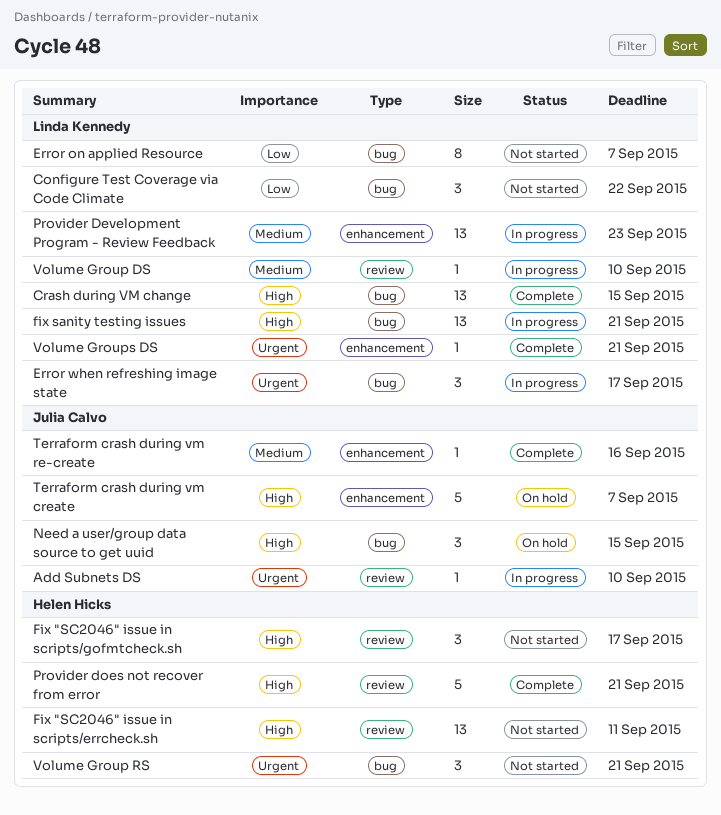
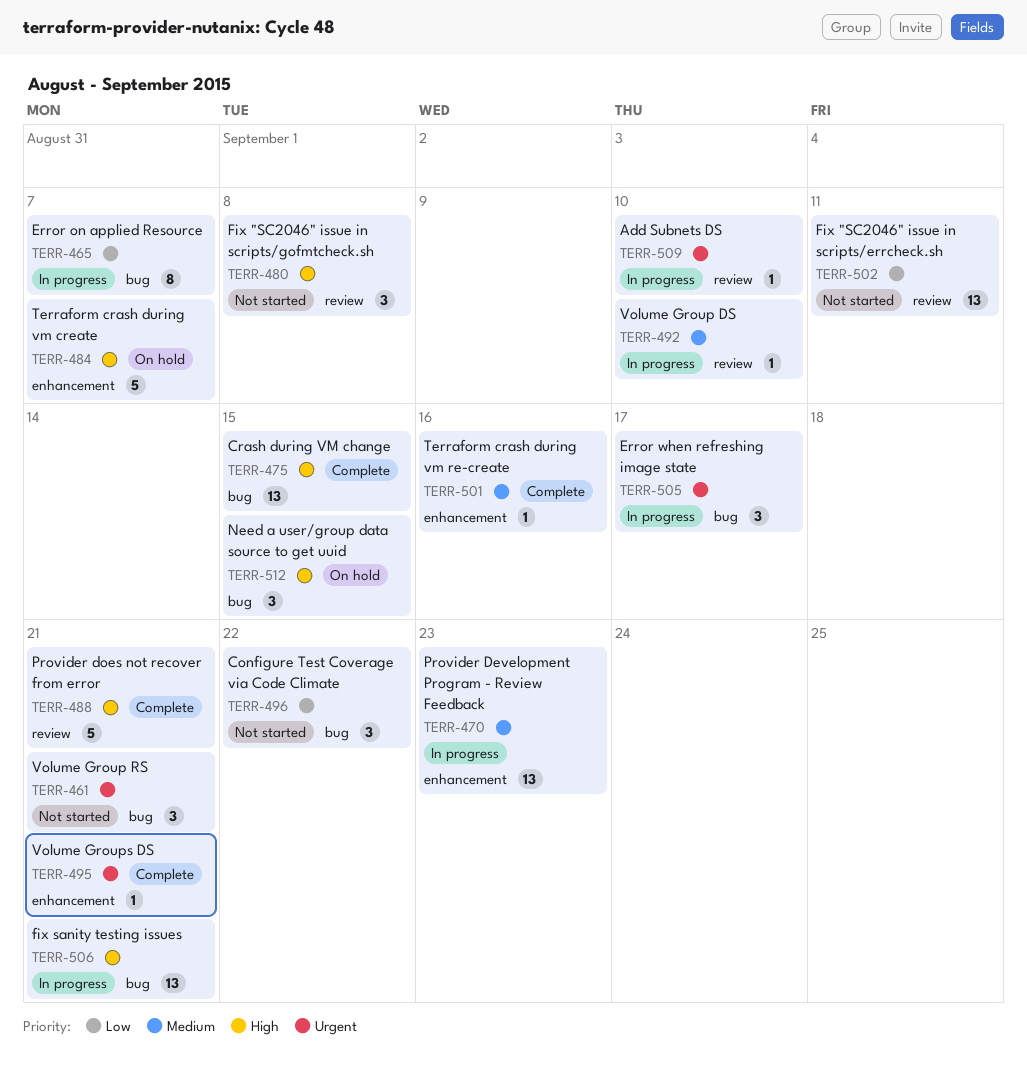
Error on applied Resource, status: Not started -> In progress
Fix "SC2046" issue in scripts/errcheck.sh, priority: High -> Low
Fix "SC2046" issue in scripts/gofmtcheck.sh, due: Sep 17 -> Sep 8

